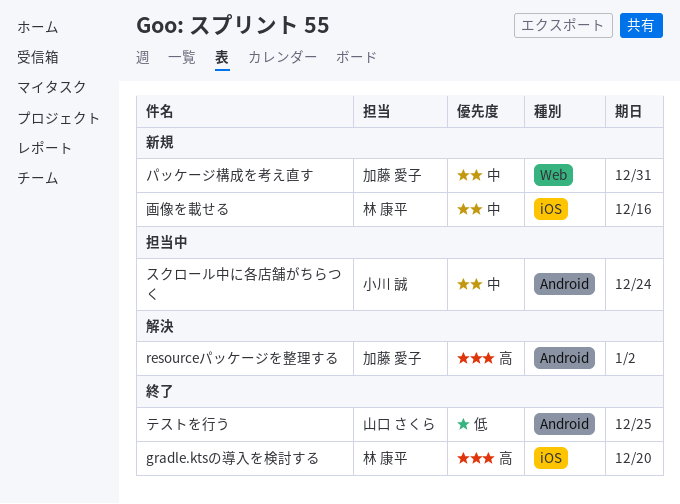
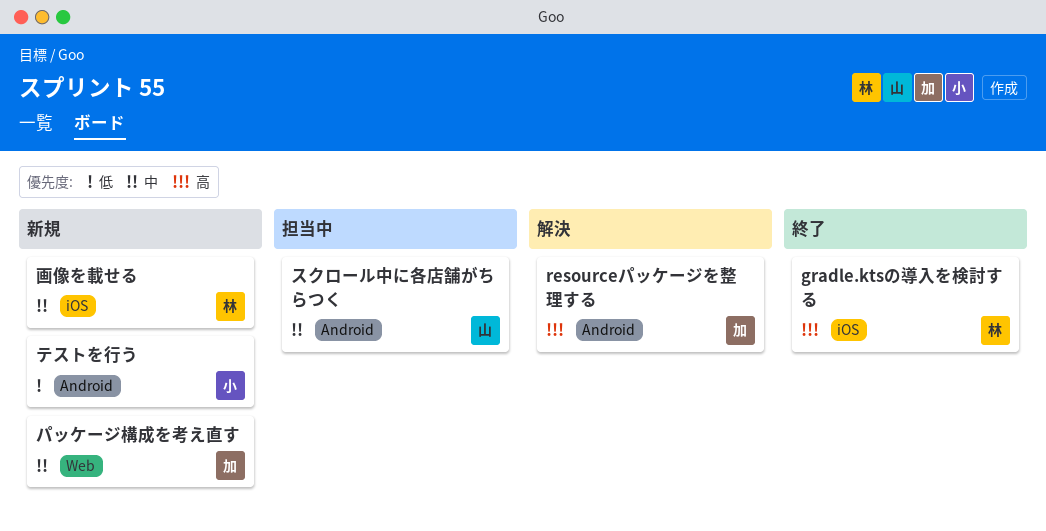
スクロール中に各店舗がちらつく, owner: 小川 誠 -> 山口 さくら
テストを行う, status: 終了 -> 新規
テストを行う, owner: 山口 さくら -> 小川 誠

